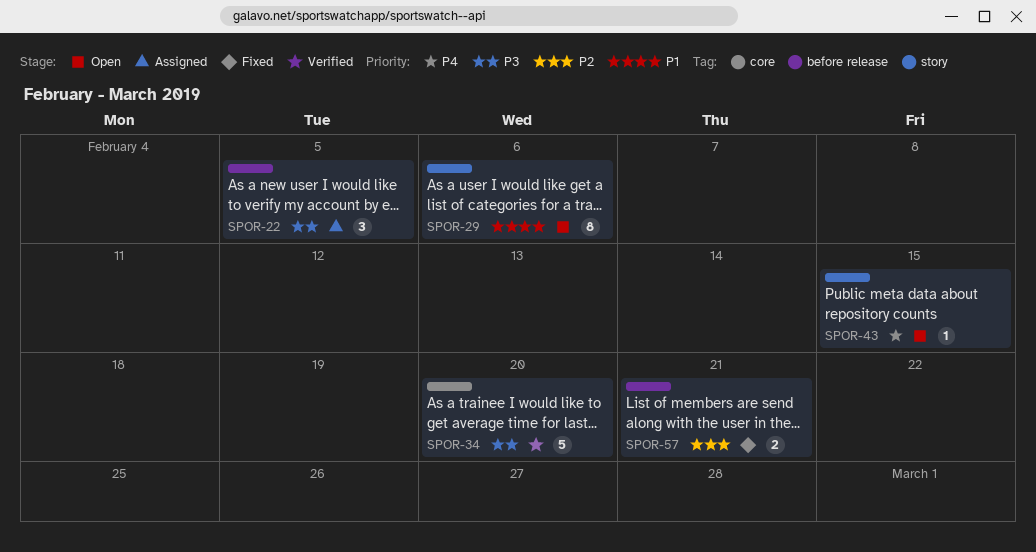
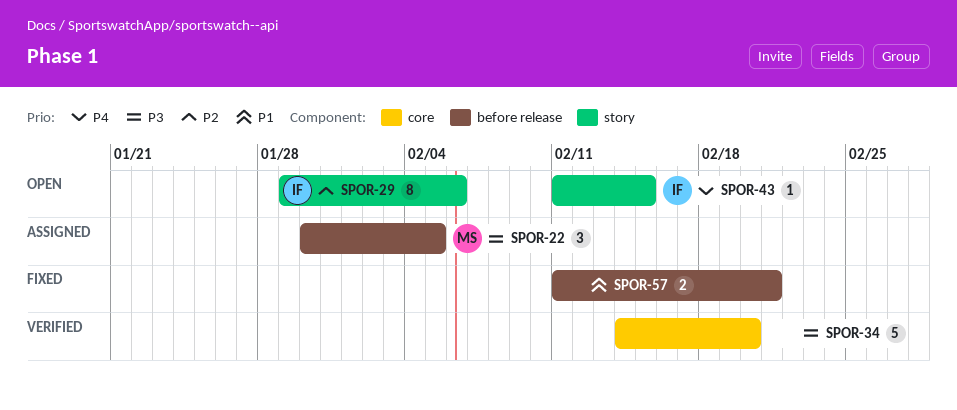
SPOR-29, priority: P1 -> P2
SPOR-57, priority: P2 -> P1

